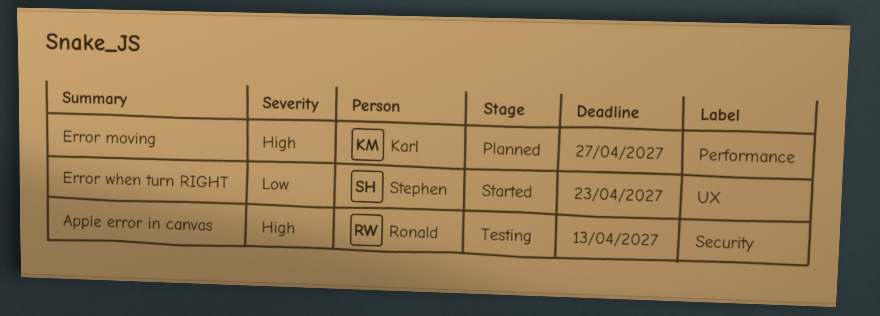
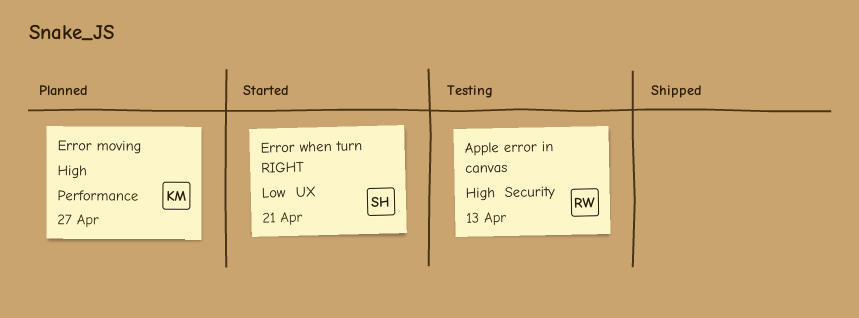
Error when turn RIGHT, due: Apr 23 -> Apr 21

